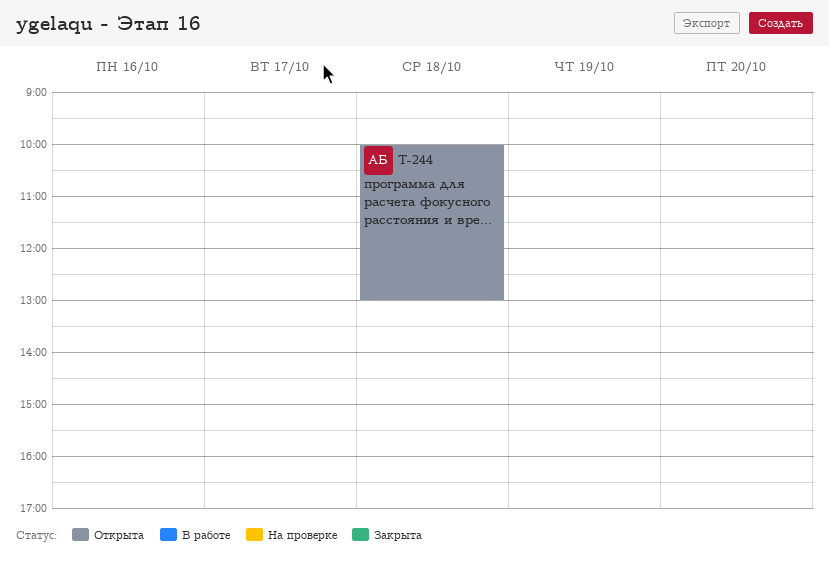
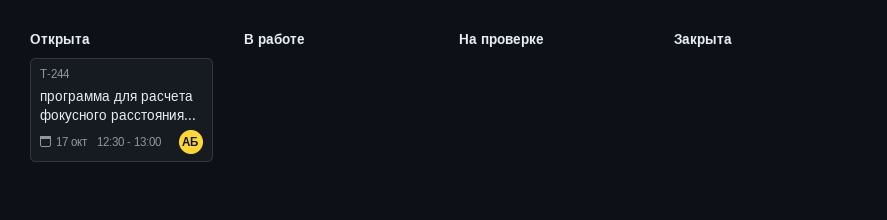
T-244, day: Oct 18 -> Oct 17
T-244, begins: 10:00 -> 12:30

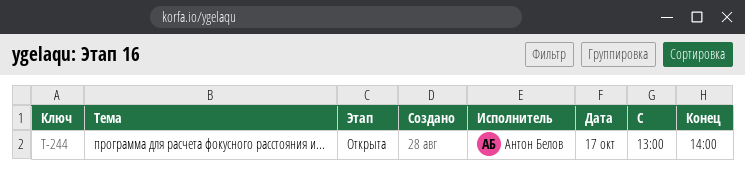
T-244, begins: 12:30 -> 13:00
T-244, ends: 13:00 -> 14:00

